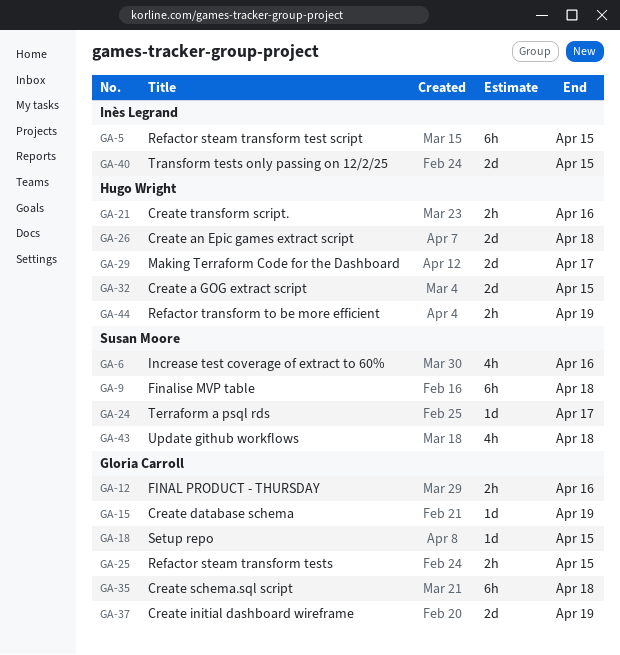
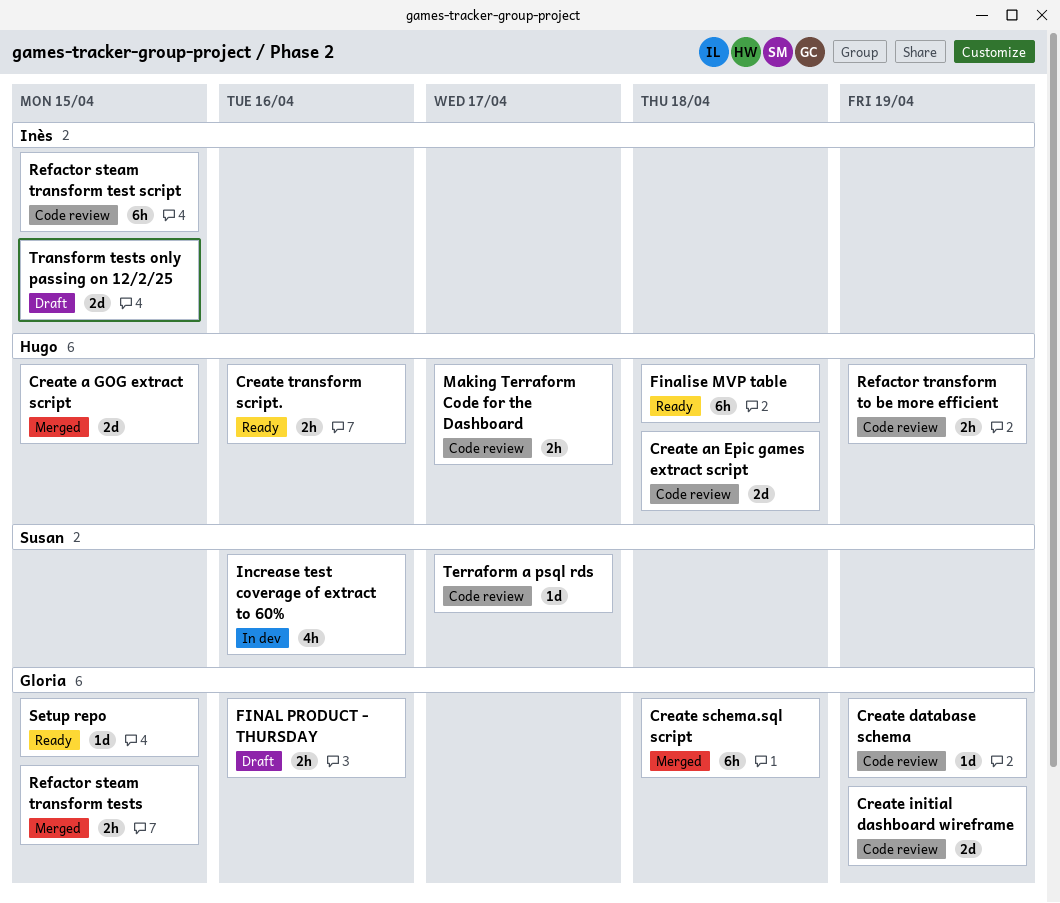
Finalise MVP table, owner: Susan Moore -> Hugo Wright
Making Terraform Code for the Dashboard, estimate: 2d -> 2h
Update github workflows: present -> none

